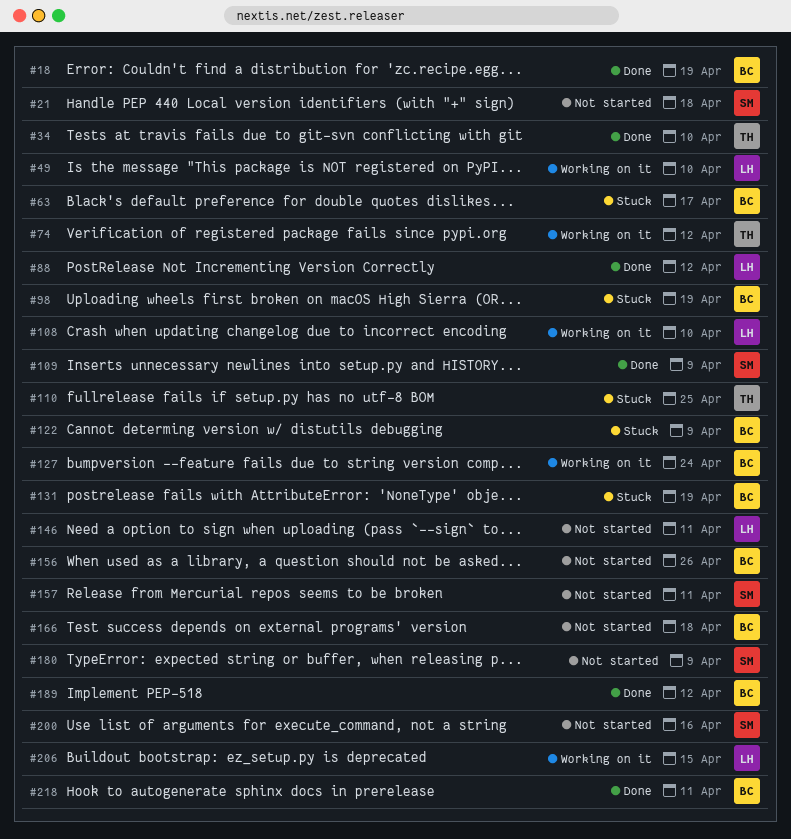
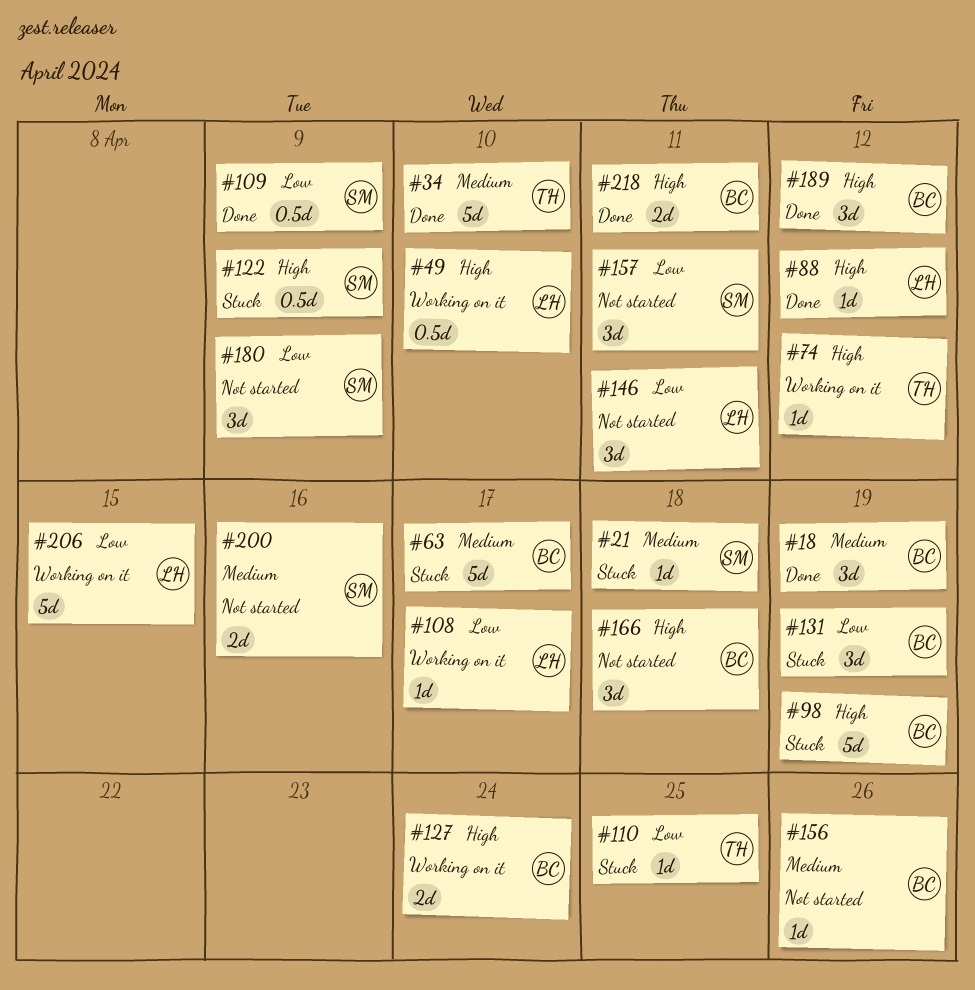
#21, status: Not started -> Stuck
#108, due: Apr 10 -> Apr 17
#122, owner: BC -> SM

